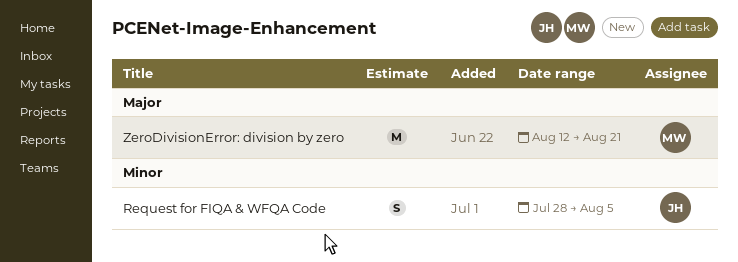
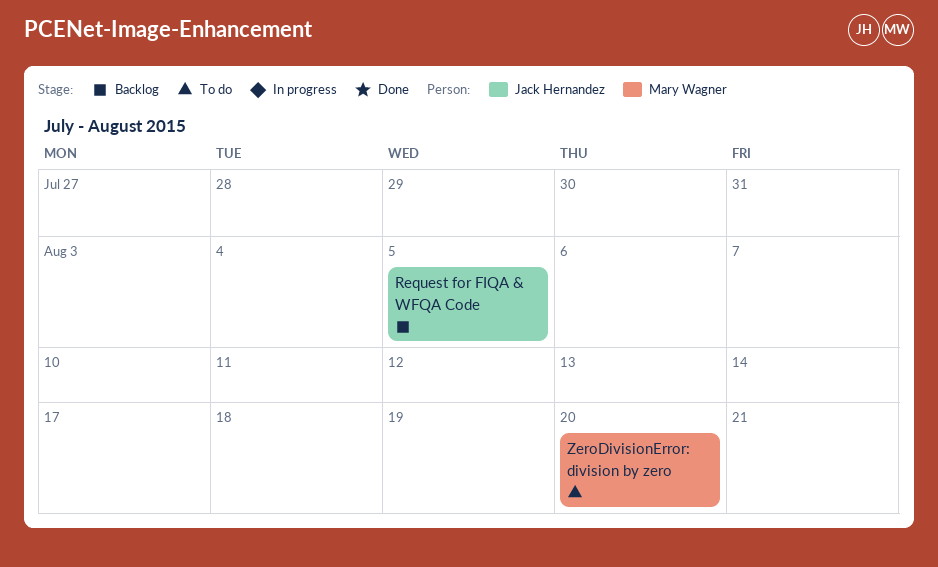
ZeroDivisionError: division by zero, due: Aug 21 -> Aug 20

